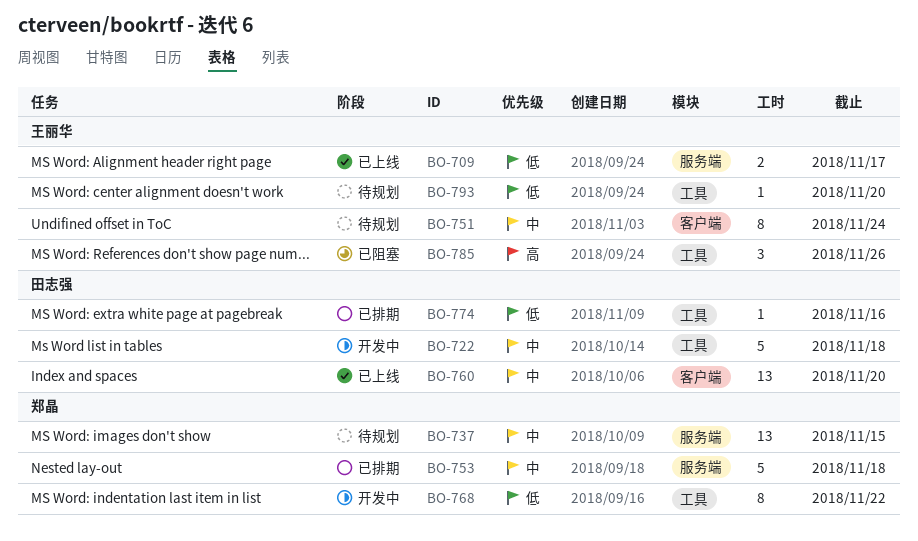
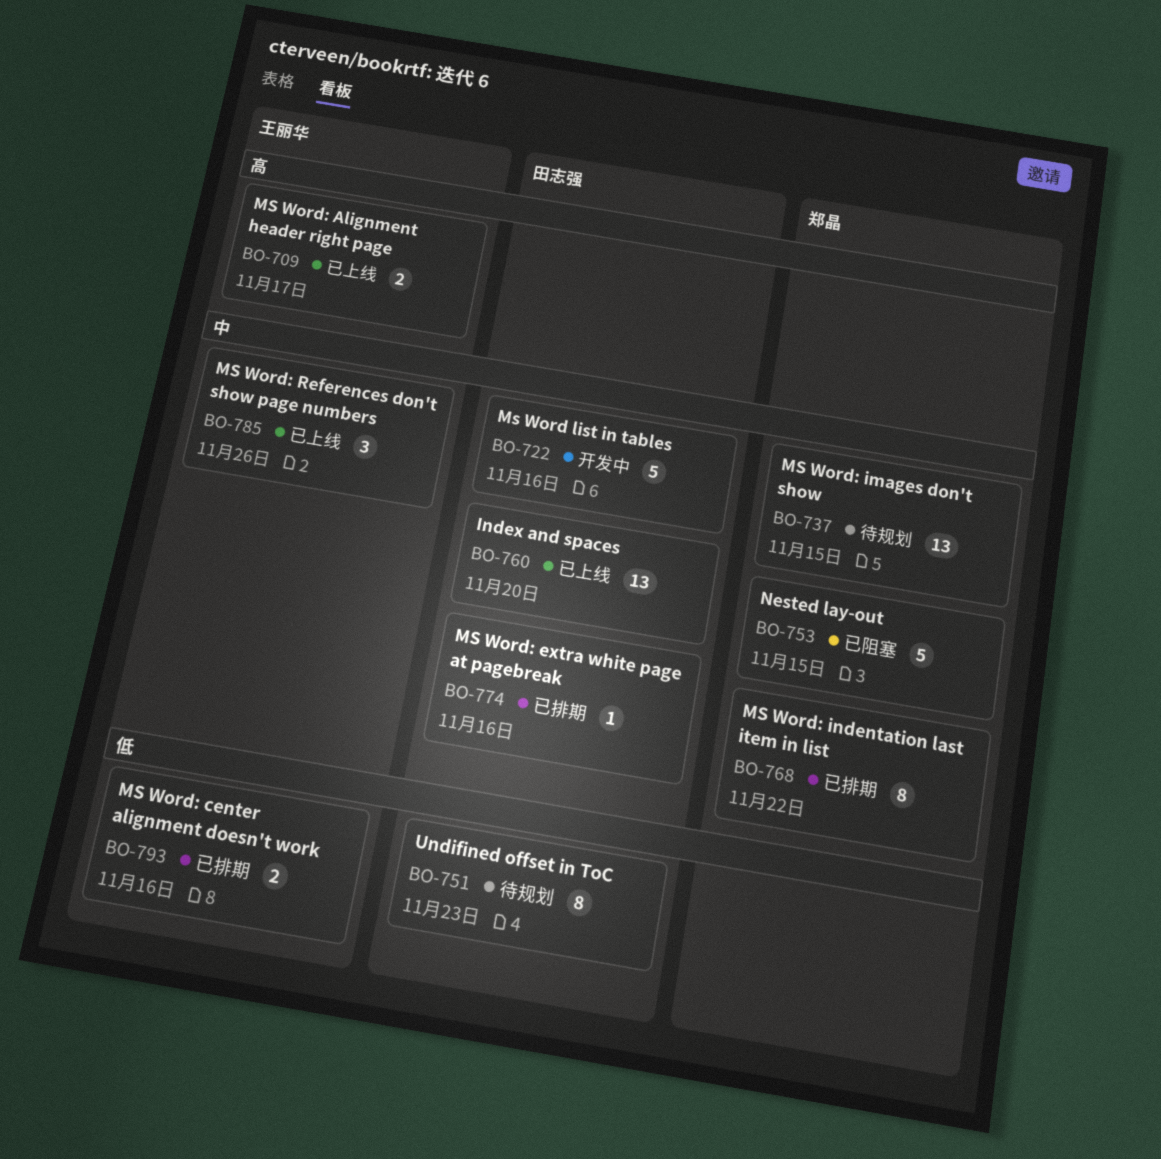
BO-709, priority: 低 -> 高
BO-722, due: Nov 18 -> Nov 16
BO-751, owner: 王丽华 -> 田志强
BO-751, priority: 中 -> 低
BO-751, due: Nov 24 -> Nov 23
BO-753, status: 已排期 -> 已阻塞
BO-753, due: Nov 18 -> Nov 15
BO-768, status: 开发中 -> 已排期
BO-768, priority: 低 -> 中
BO-774, priority: 低 -> 中
BO-785, status: 已阻塞 -> 已上线
BO-785, priority: 高 -> 中
BO-793, status: 待规划 -> 已排期
BO-793, estimate: 1 -> 2
BO-793, due: Nov 20 -> Nov 16

